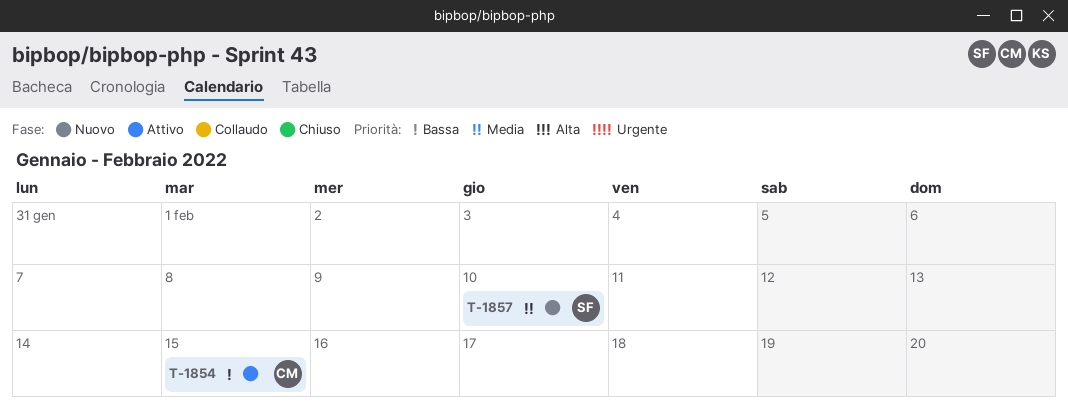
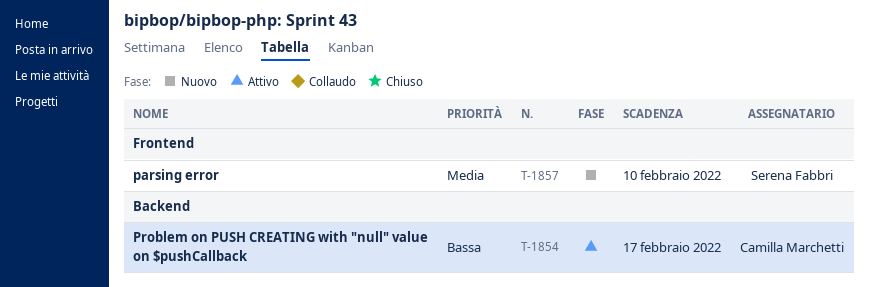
T-1854, due: Feb 15 -> Feb 17

